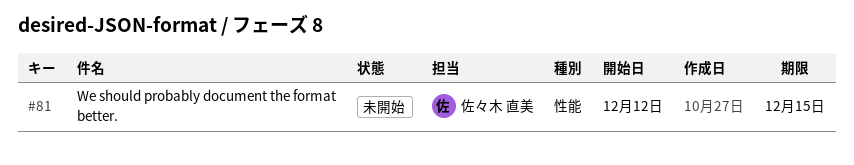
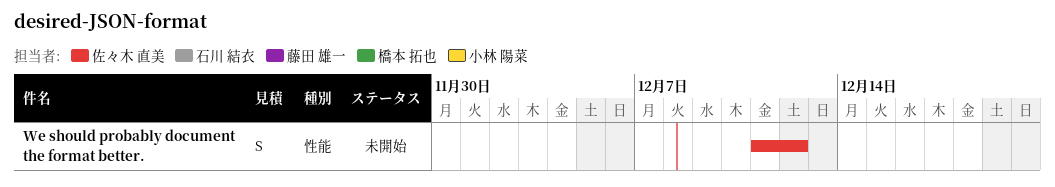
We should probably document the format better., start: Dec 12 -> Dec 11
We should probably document the format better., due: Dec 15 -> Dec 12

